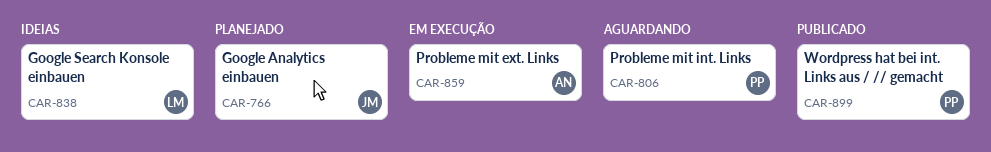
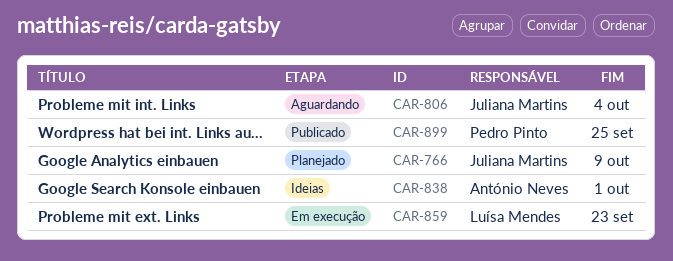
CAR-806, owner: Pedro Pinto -> Juliana Martins
CAR-838, owner: Luísa Mendes -> António Neves
CAR-859, owner: António Neves -> Luísa Mendes

